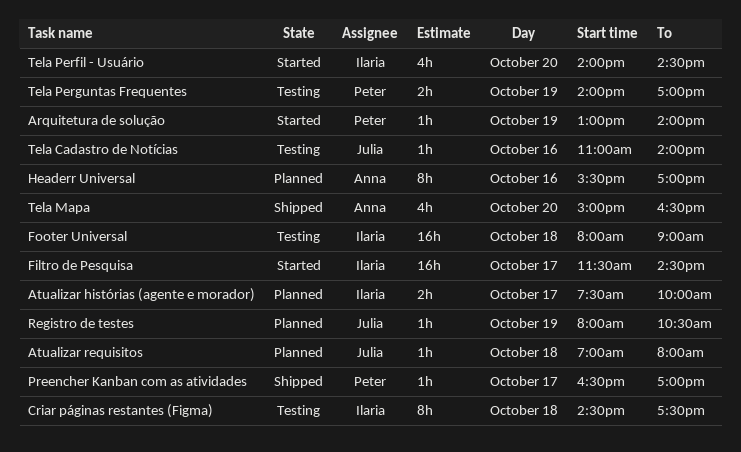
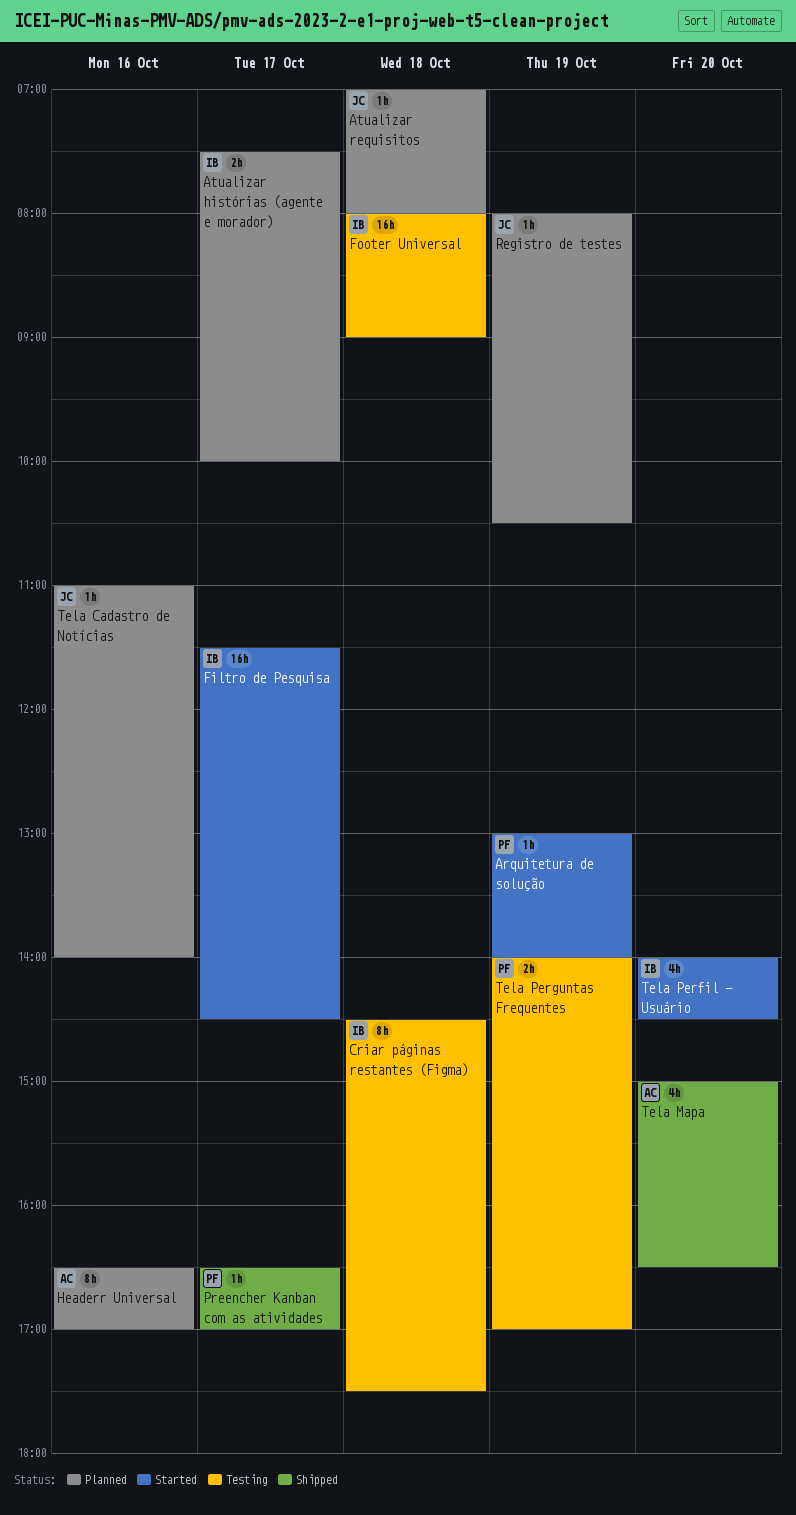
Headerr Universal, begins: 15:30 -> 16:30
Tela Cadastro de Notícias, status: Testing -> Planned

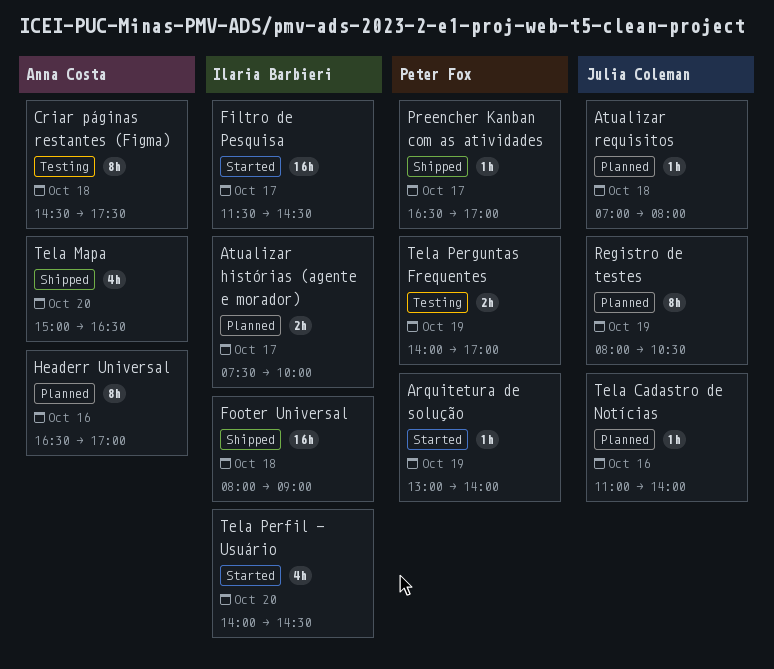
Criar páginas restantes (Figma), owner: Ilaria Barbieri -> Anna Costa
Footer Universal, status: Testing -> Shipped
Registro de testes, estimate: 1h -> 8h

